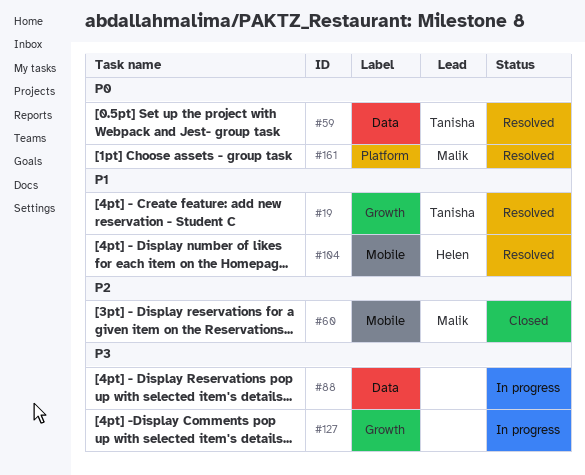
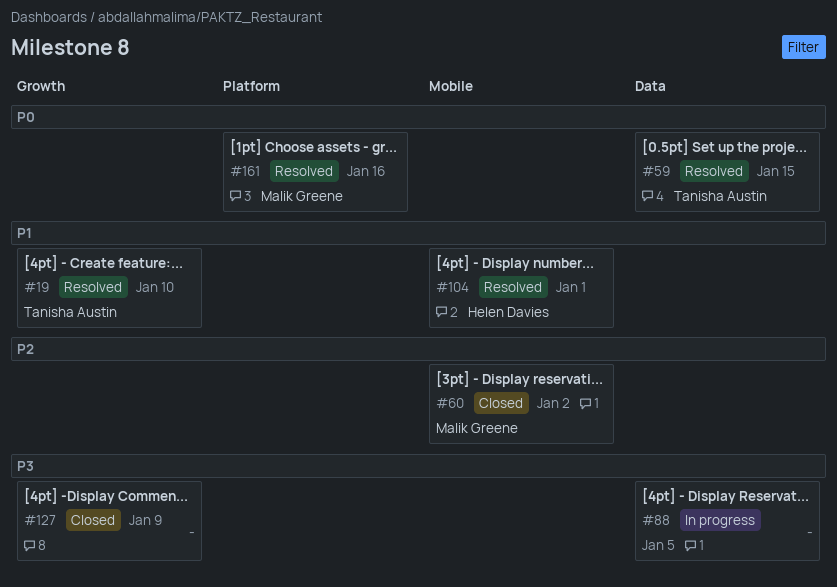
#127, status: In progress -> Closed

